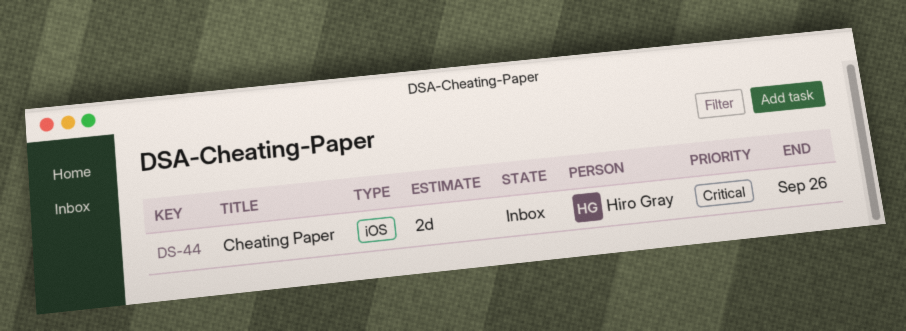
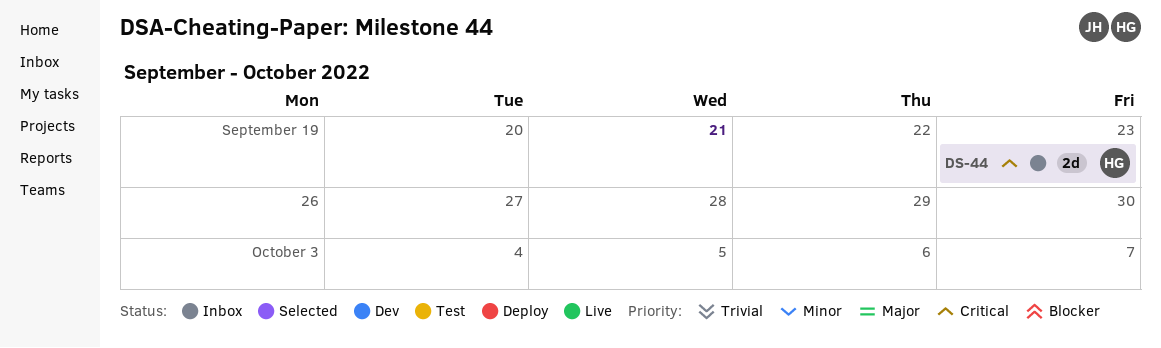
DS-44, due: Sep 26 -> Sep 23

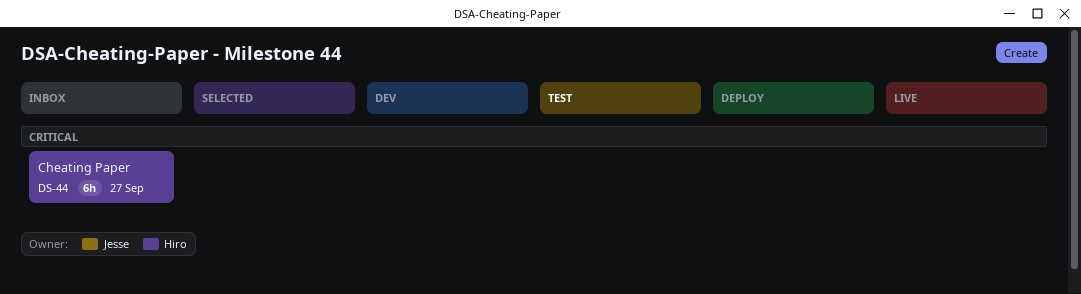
DS-44, estimate: 2d -> 6h
DS-44, due: Sep 23 -> Sep 27

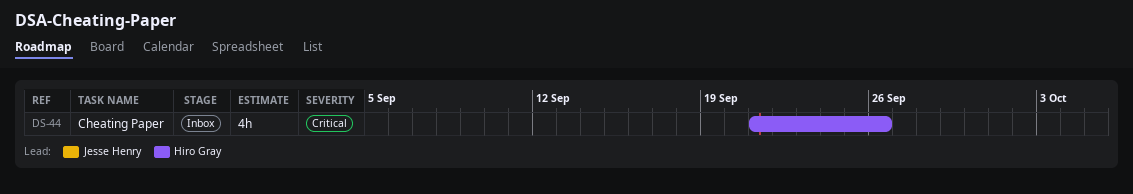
DS-44, estimate: 6h -> 4h
DS-44, due: Sep 27 -> Sep 26

